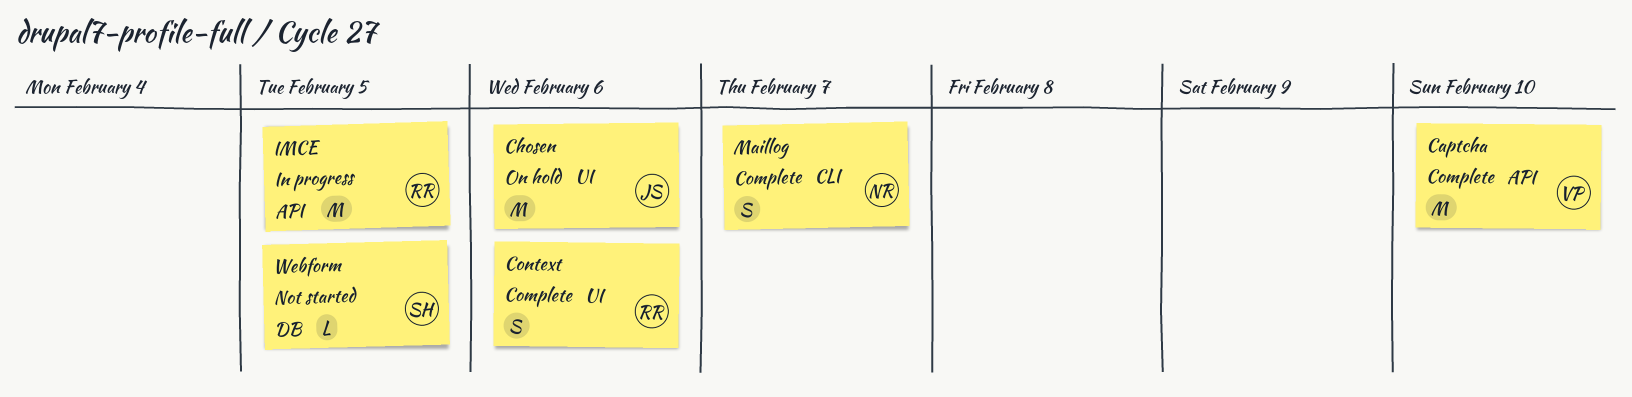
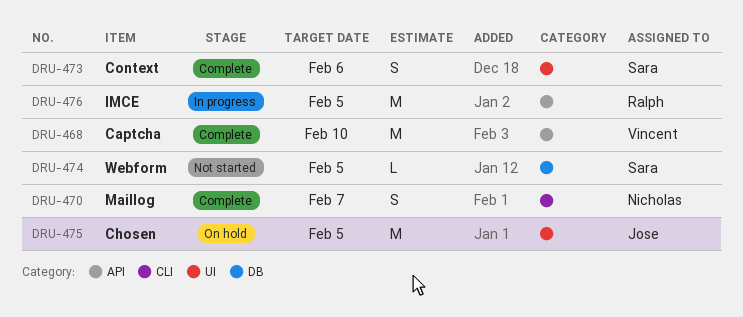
Chosen, due: Feb 6 -> Feb 5
Context, owner: Ralph -> Sara

